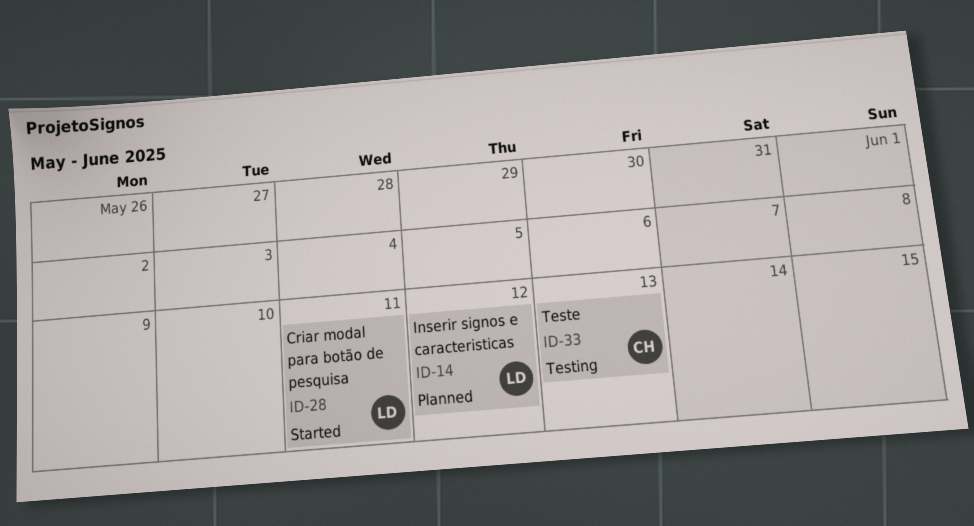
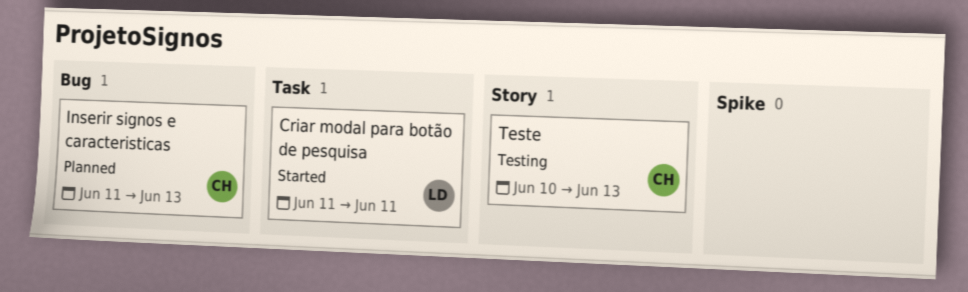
Inserir signos e caracteristicas, owner: LD -> CH
Inserir signos e caracteristicas, due: Jun 12 -> Jun 13

